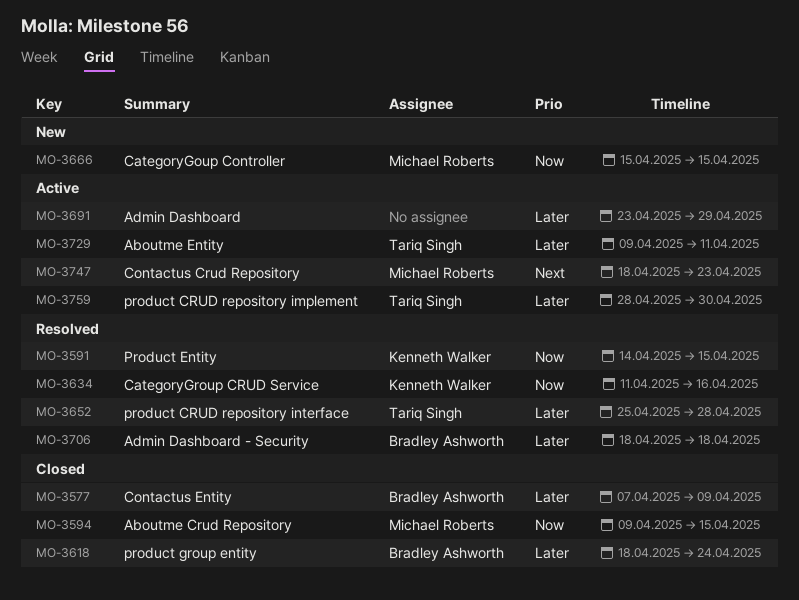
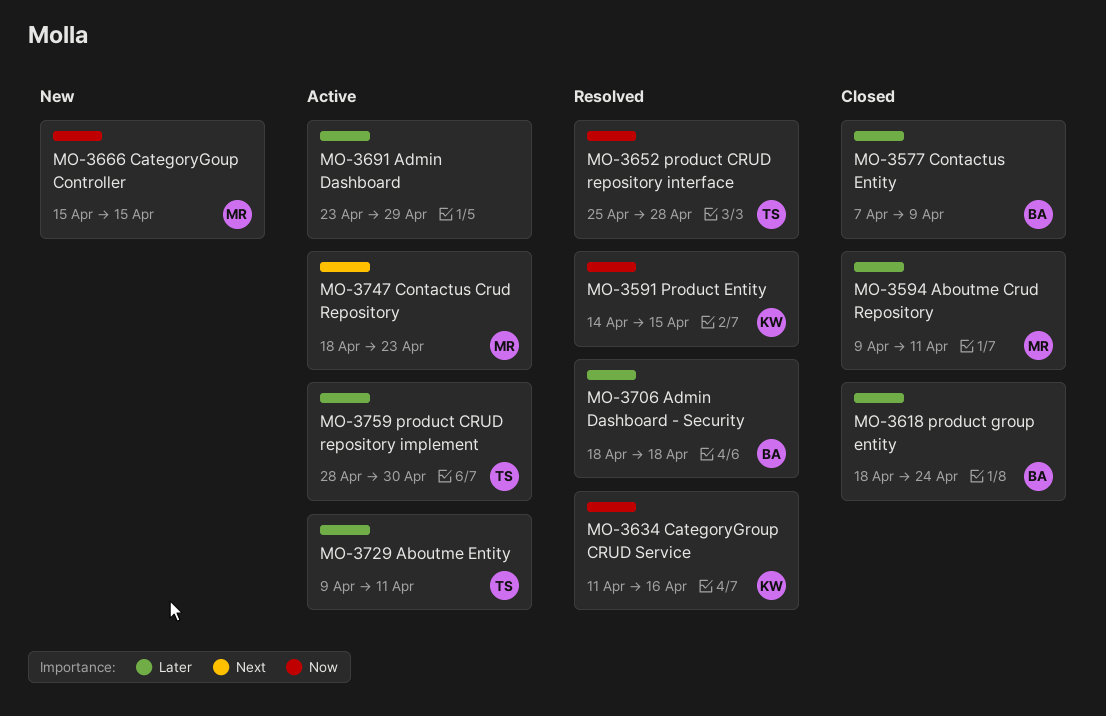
MO-3594, priority: Now -> Later
MO-3594, due: Apr 15 -> Apr 11
MO-3652, priority: Later -> Now

